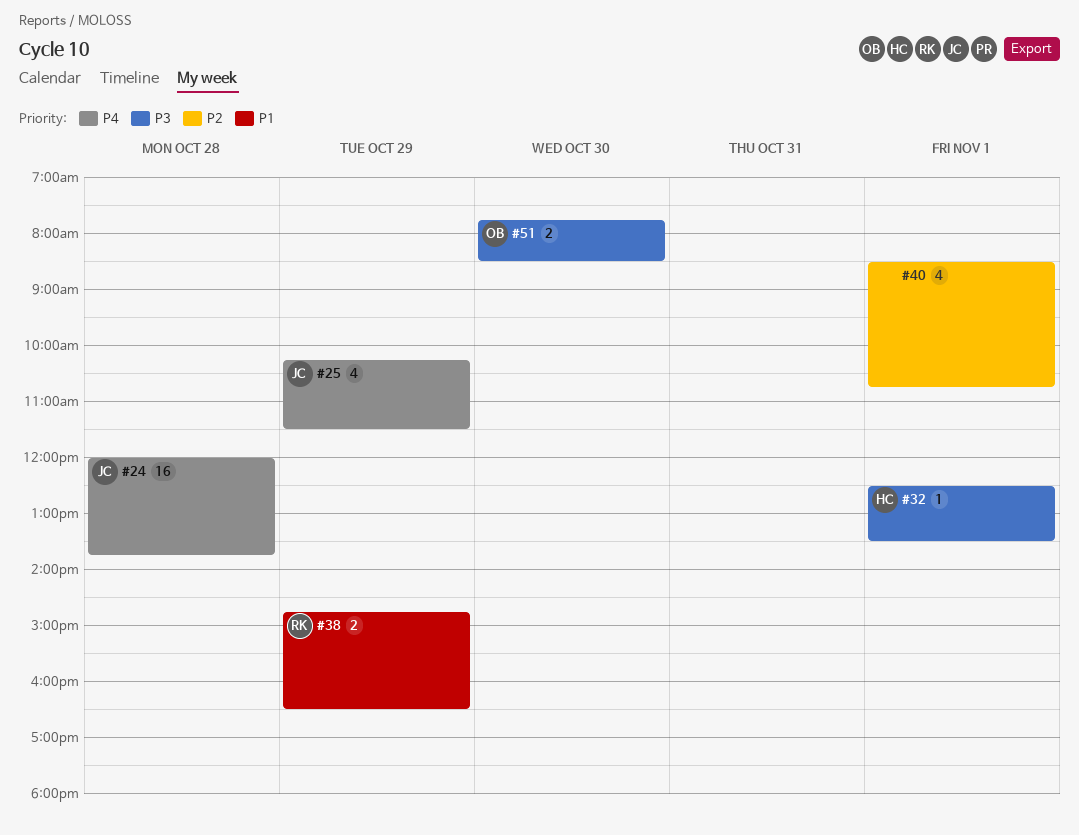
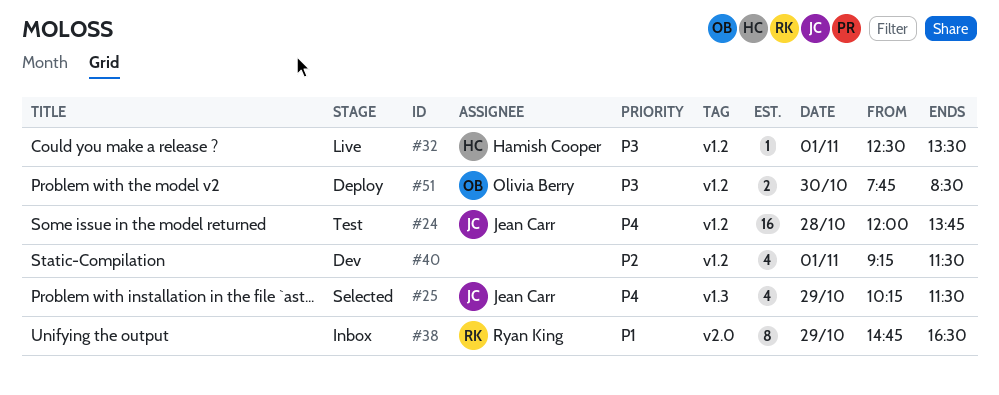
#38, estimate: 2 -> 8
#40, begins: 08:30 -> 09:15
#40, ends: 10:45 -> 11:30

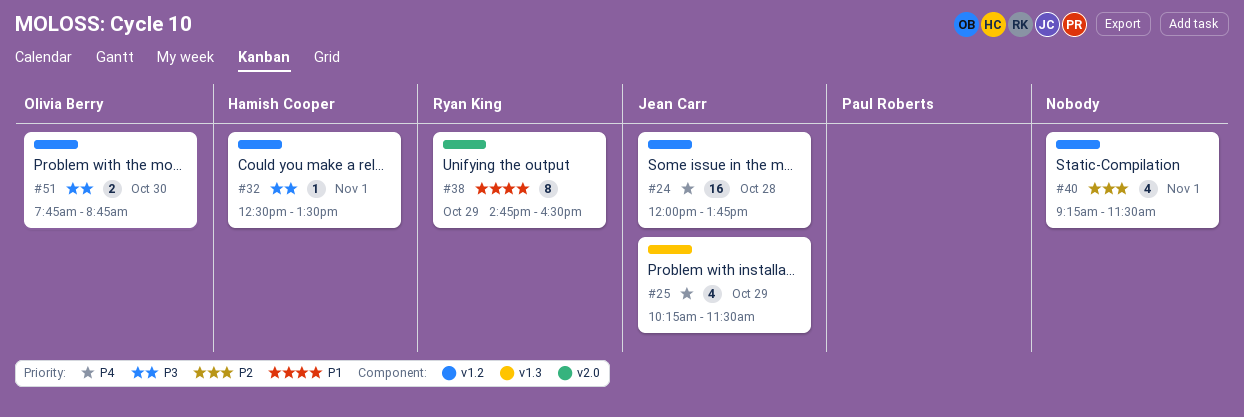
#51, ends: 08:30 -> 08:45

